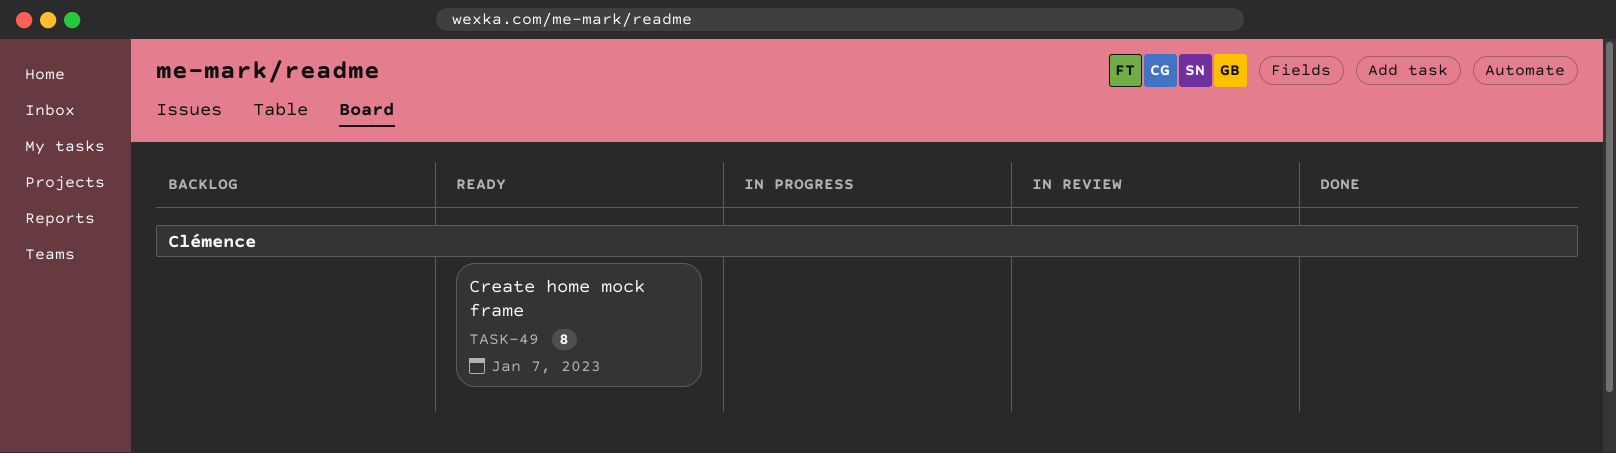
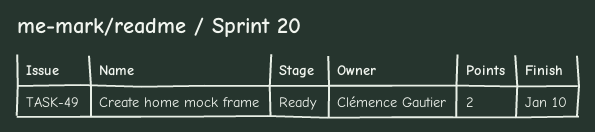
TASK-49, estimate: 8 -> 2
TASK-49, due: Jan 7 -> Jan 10

